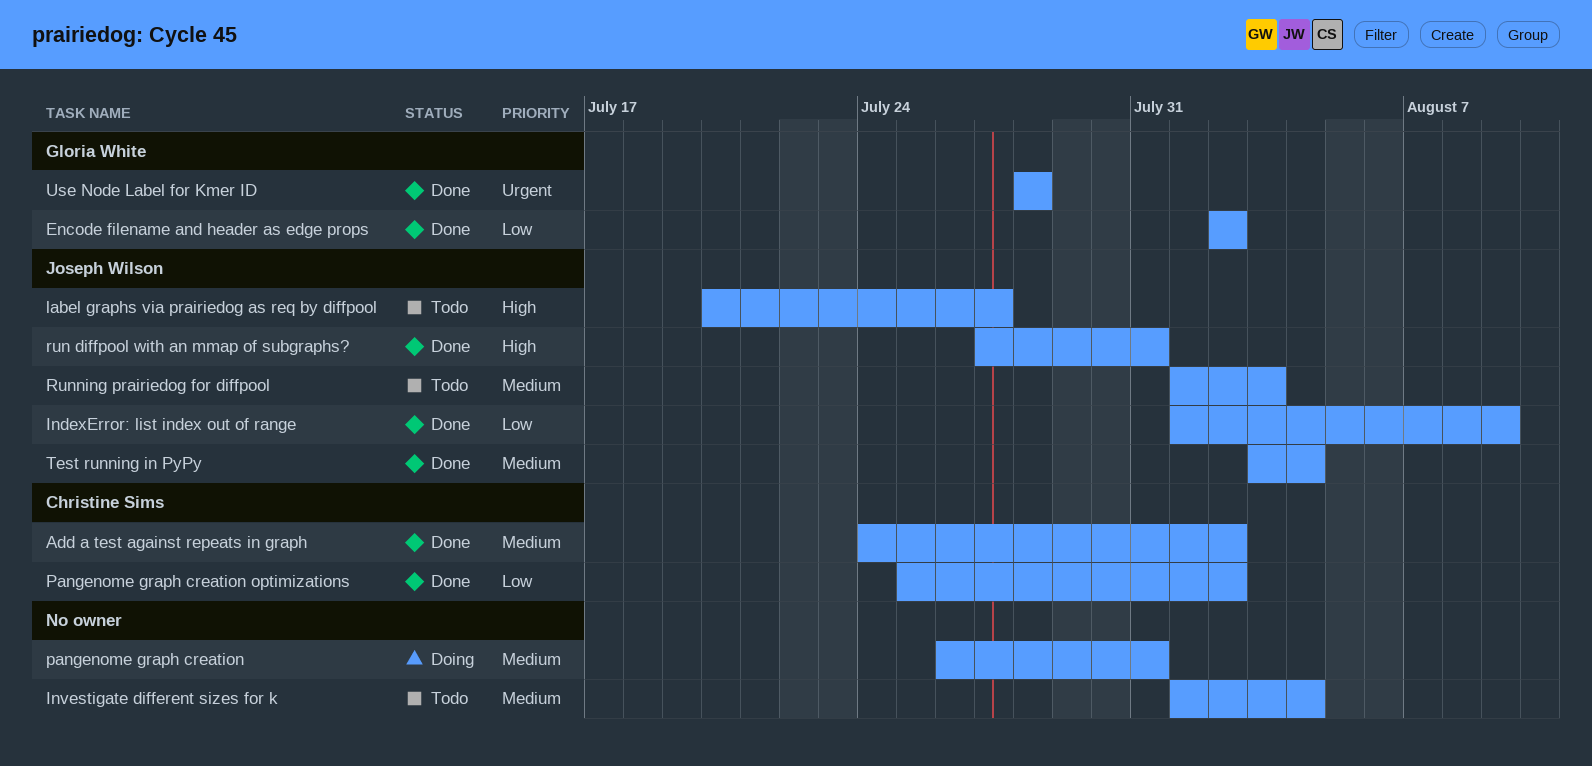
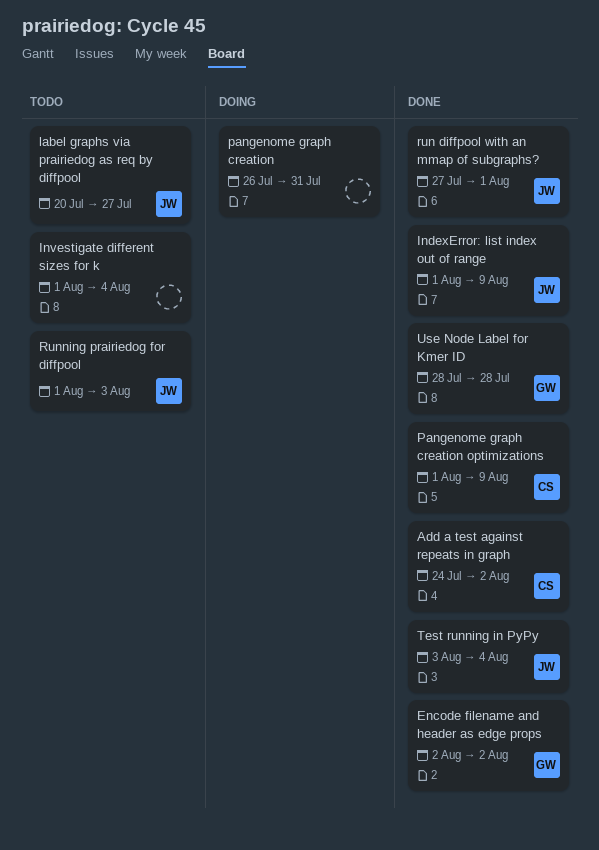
Pangenome graph creation optimizations, start: Jul 25 -> Aug 1
Pangenome graph creation optimizations, due: Aug 2 -> Aug 9
run diffpool with an mmap of subgraphs?, due: Jul 31 -> Aug 1

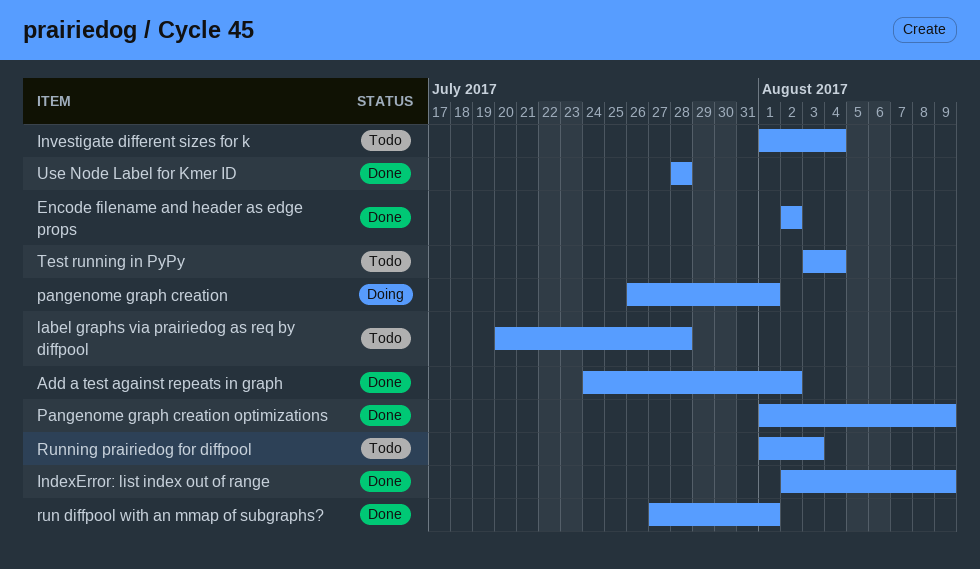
IndexError: list index out of range, start: Aug 1 -> Aug 2
label graphs via prairiedog as req by diffpool, due: Jul 27 -> Jul 28
pangenome graph creation, due: Jul 31 -> Aug 1
Test running in PyPy, status: Done -> Todo

